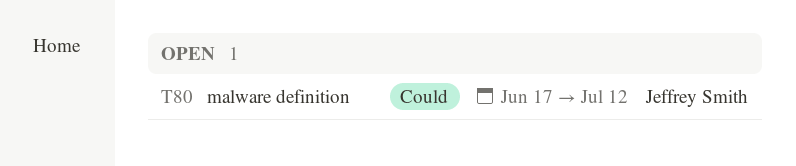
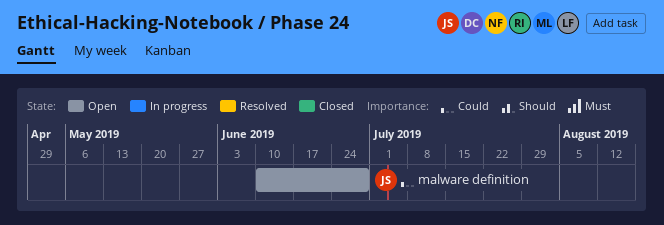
malware definition, start: Jun 17 -> Jun 10
malware definition, due: Jul 12 -> Jun 28

